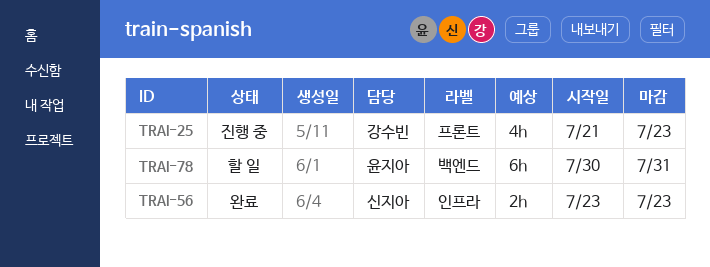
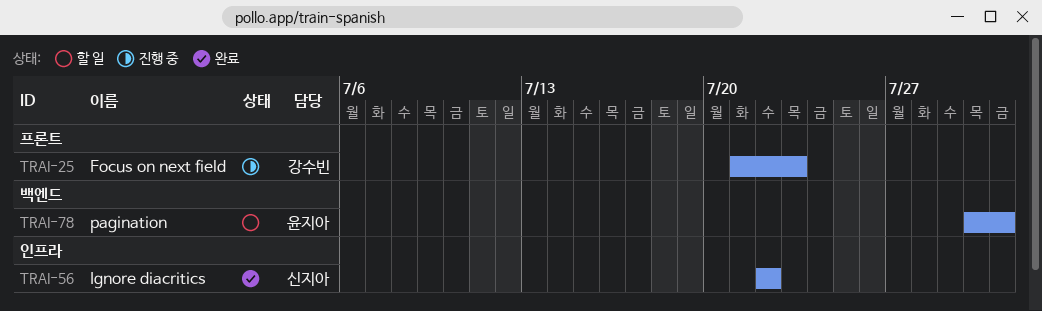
TRAI-56, start: Jul 23 -> Jul 22
TRAI-56, due: Jul 23 -> Jul 22

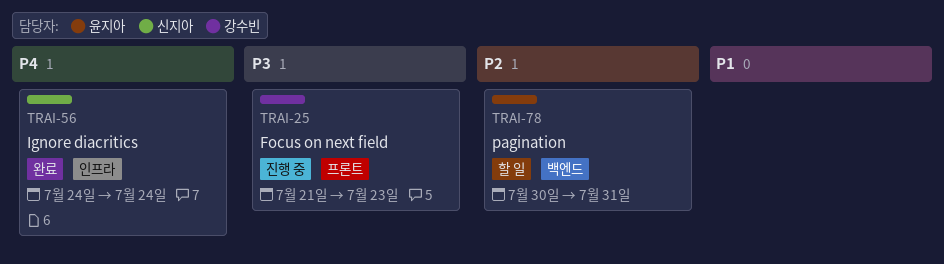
TRAI-56, start: Jul 22 -> Jul 24
TRAI-56, due: Jul 22 -> Jul 24

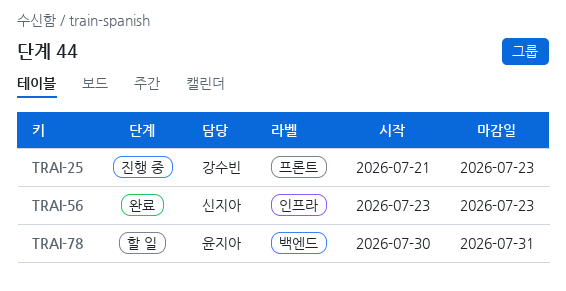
TRAI-56, start: Jul 24 -> Jul 23
TRAI-56, due: Jul 24 -> Jul 23

